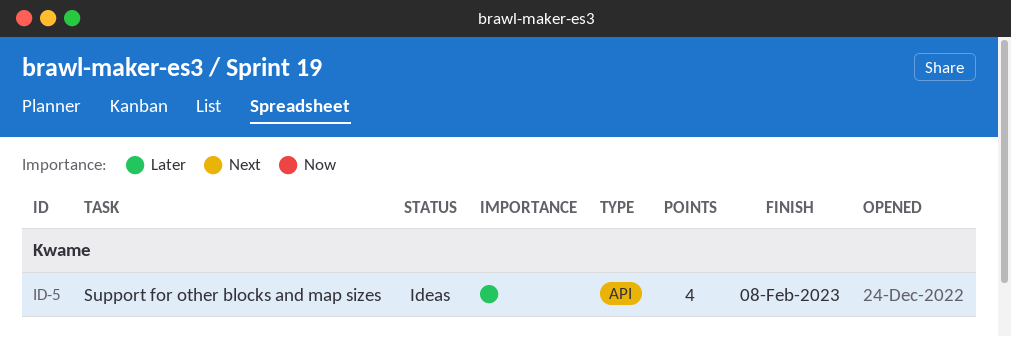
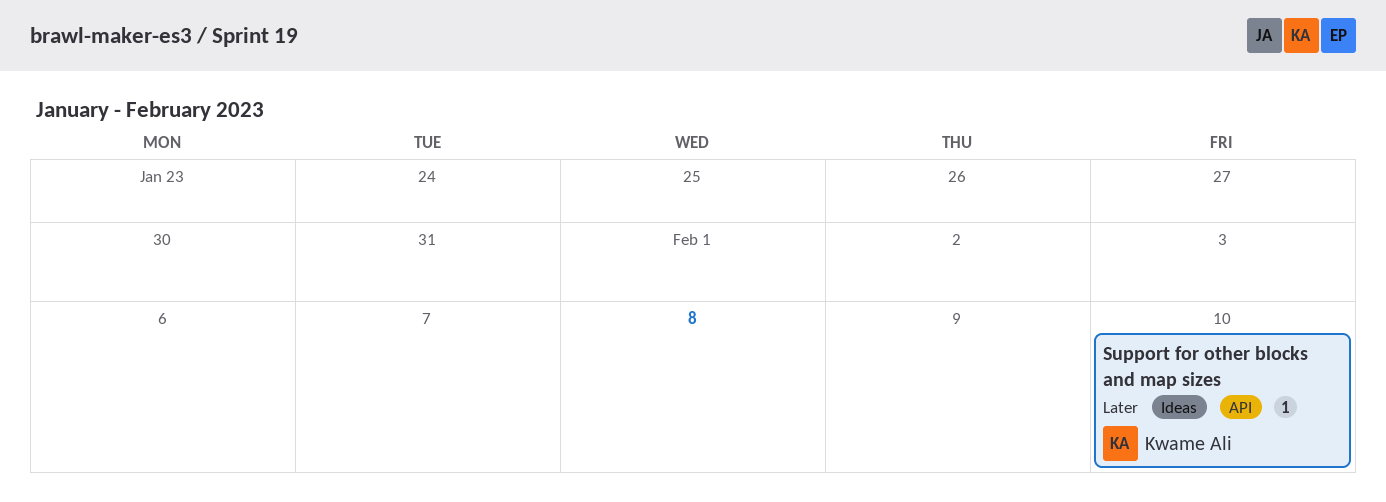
Support for other blocks and map sizes, estimate: 4 -> 1
Support for other blocks and map sizes, due: Feb 8 -> Feb 10

